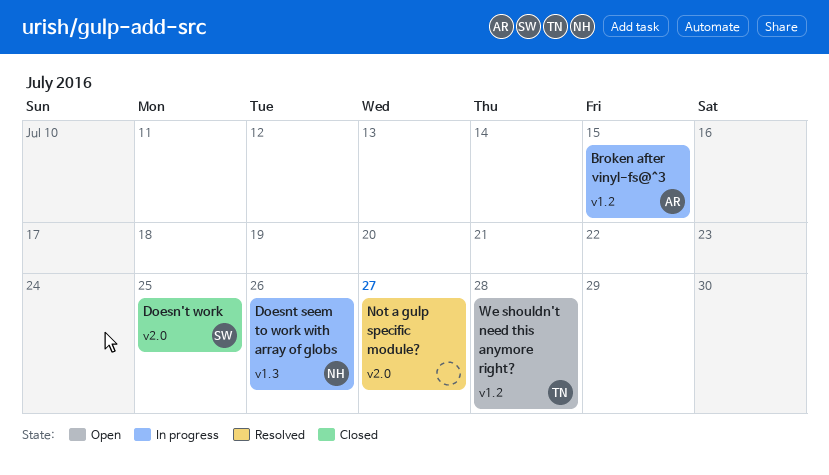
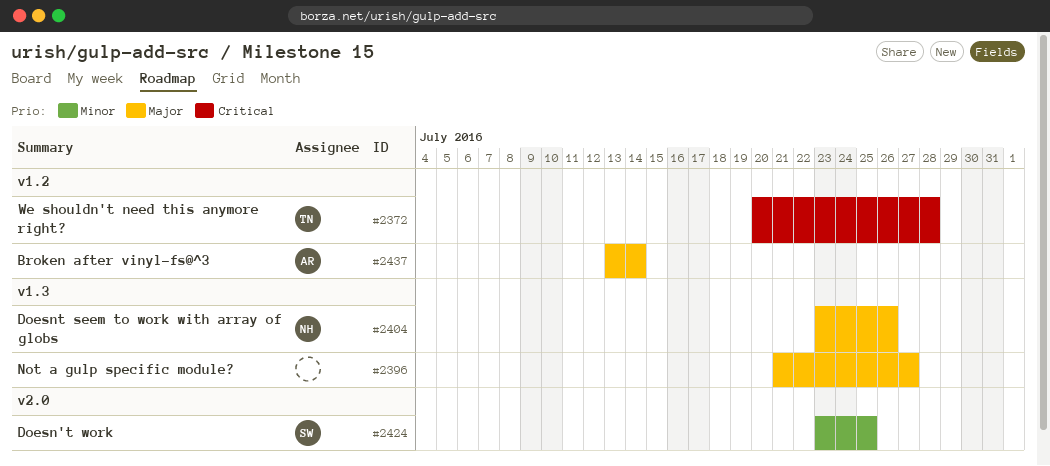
Broken after vinyl-fs@^3, due: Jul 15 -> Jul 14
Not a gulp specific module?, label: v2.0 -> v1.3

